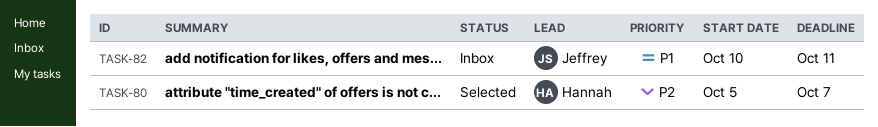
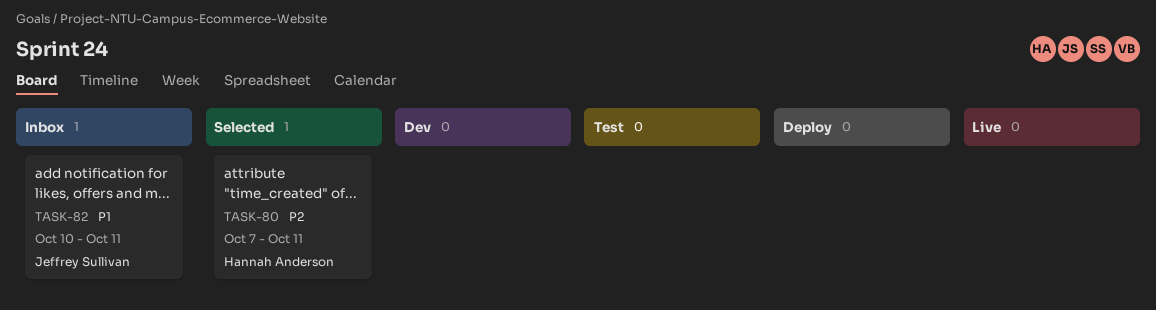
TASK-80, start: Oct 5 -> Oct 7
TASK-80, due: Oct 7 -> Oct 11

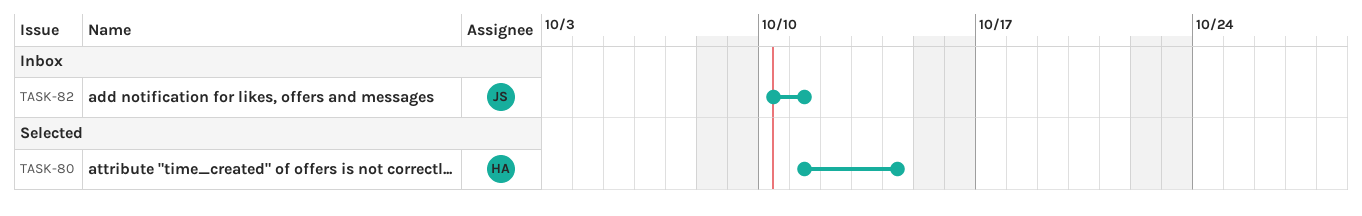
TASK-80, start: Oct 7 -> Oct 11
TASK-80, due: Oct 11 -> Oct 14

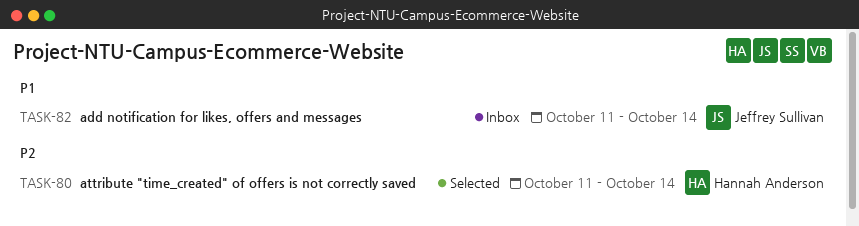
TASK-82, start: Oct 10 -> Oct 11
TASK-82, due: Oct 11 -> Oct 14

